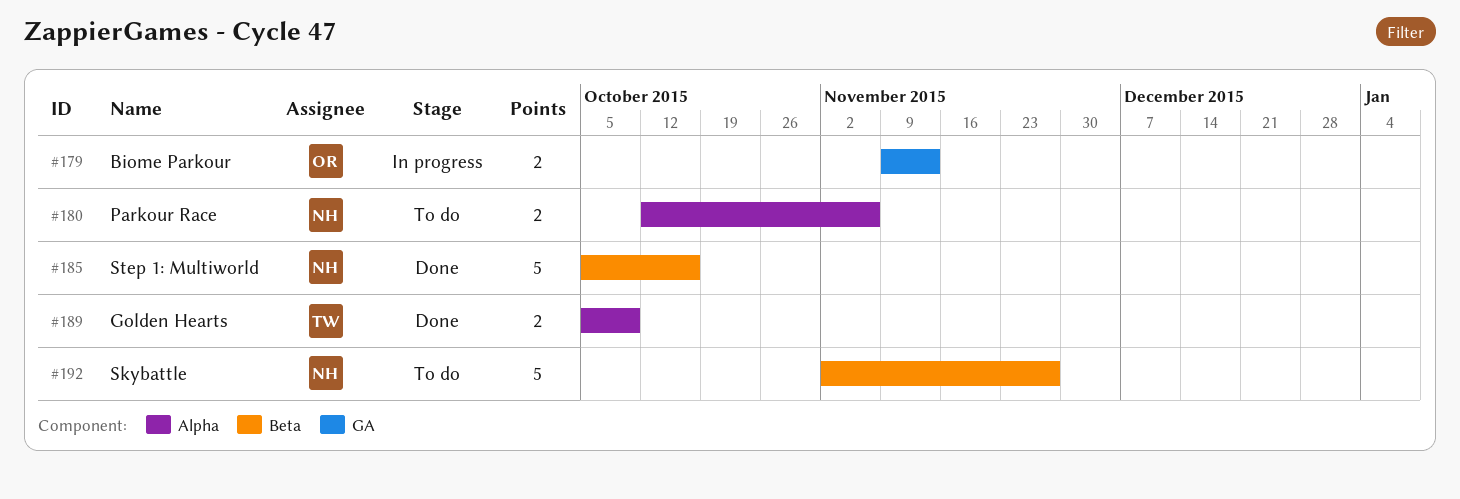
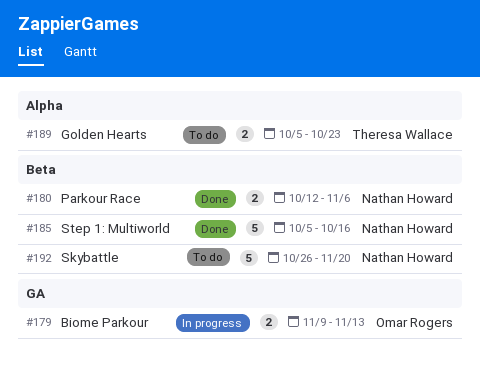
#180, status: To do -> Done
#180, label: Alpha -> Beta
#189, status: Done -> To do
#189, due: Oct 9 -> Oct 23
#192, start: Nov 2 -> Oct 26
#192, due: Nov 27 -> Nov 20

